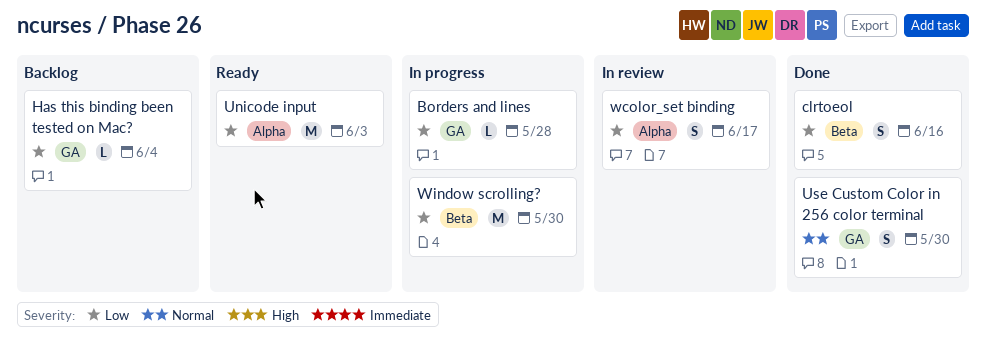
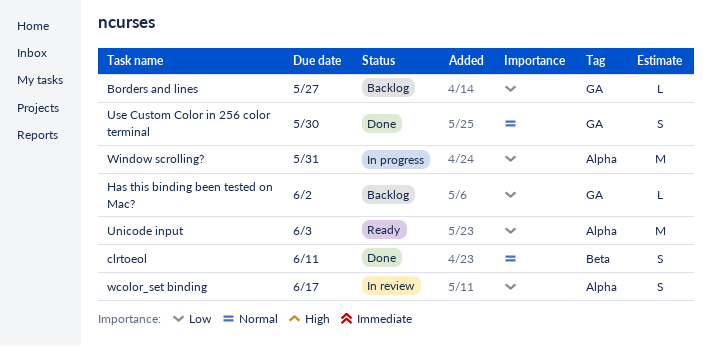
Borders and lines, status: In progress -> Backlog
Borders and lines, due: May 28 -> May 27
clrtoeol, priority: Low -> Normal
clrtoeol, due: Jun 16 -> Jun 11
Has this binding been tested on Mac?, due: Jun 4 -> Jun 2
Window scrolling?, label: Beta -> Alpha
Window scrolling?, due: May 30 -> May 31

